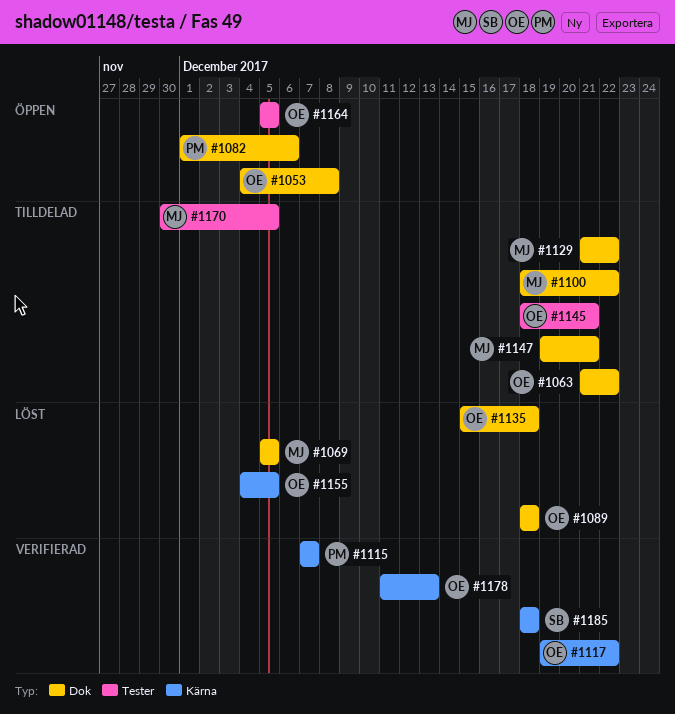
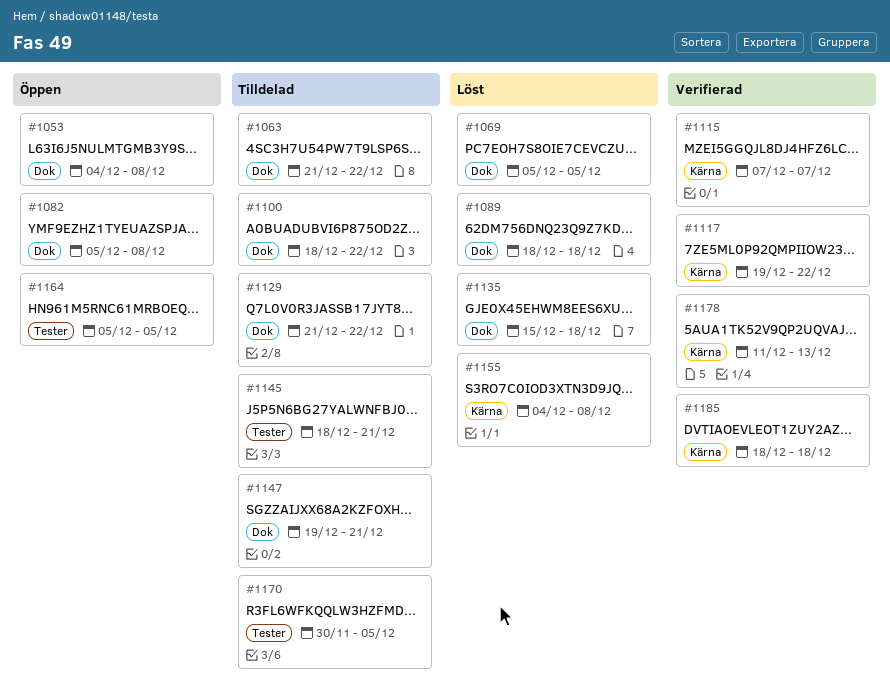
#1082, start: Dec 1 -> Dec 5
#1082, due: Dec 6 -> Dec 8
#1155, due: Dec 5 -> Dec 8

